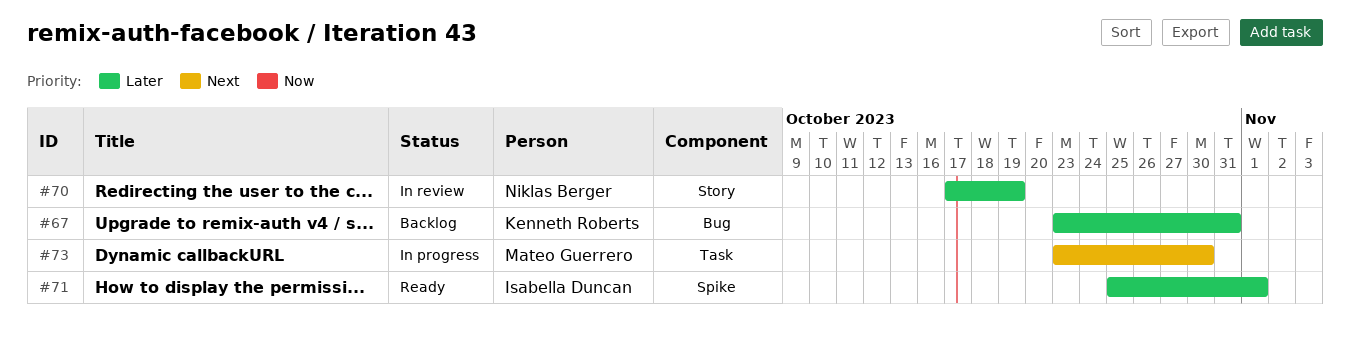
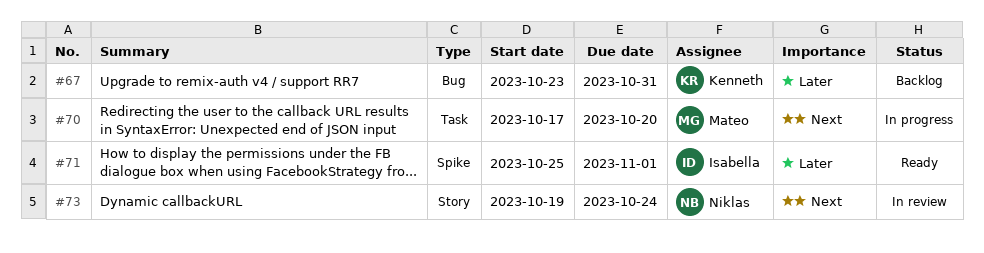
#70, status: In review -> In progress
#70, owner: Niklas Berger -> Mateo Guerrero
#70, priority: Later -> Next
#70, label: Story -> Task
#70, due: Oct 19 -> Oct 20
#73, status: In progress -> In review
#73, owner: Mateo Guerrero -> Niklas Berger
#73, label: Task -> Story
#73, start: Oct 23 -> Oct 19
#73, due: Oct 30 -> Oct 24

